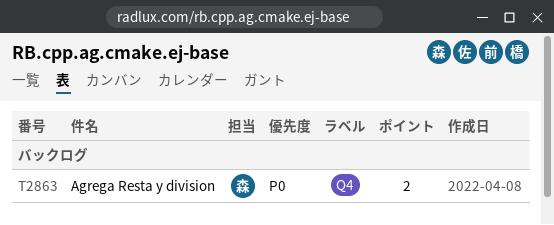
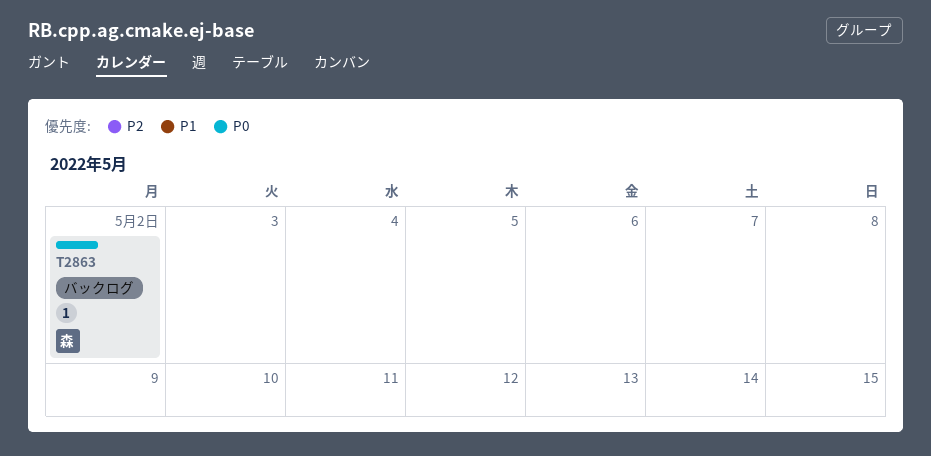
T2863, estimate: 2 -> 1

